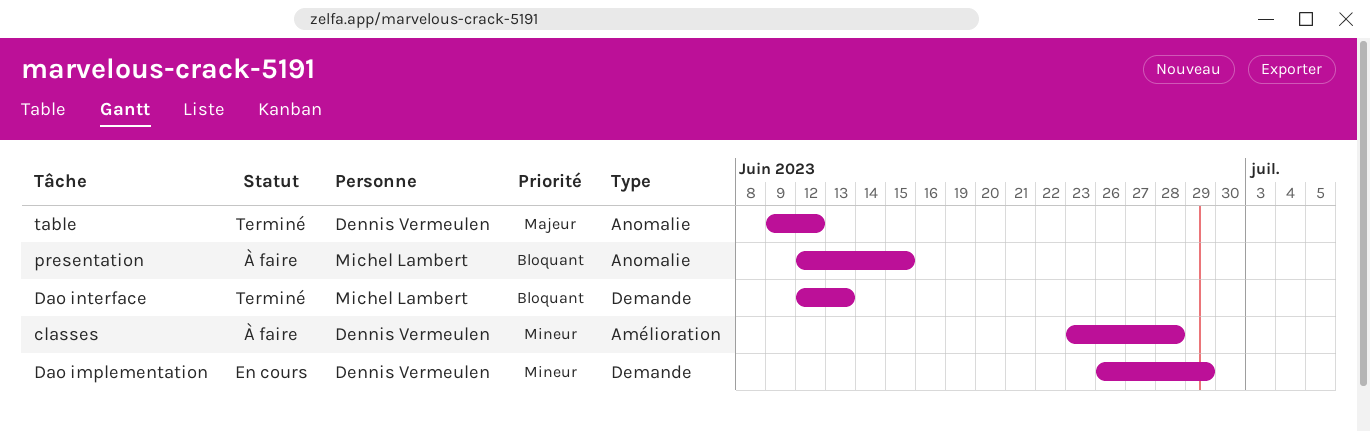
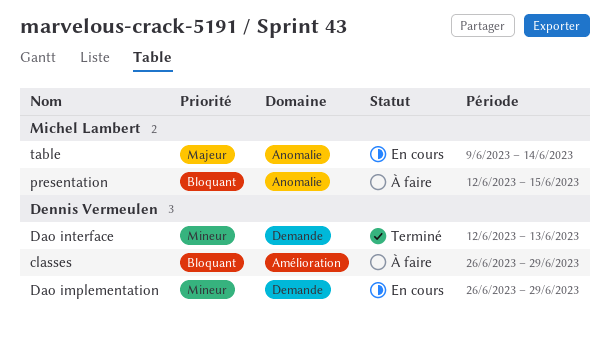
classes, priority: Mineur -> Bloquant
classes, start: Jun 23 -> Jun 26
classes, due: Jun 28 -> Jun 29
Dao interface, owner: Michel Lambert -> Dennis Vermeulen
Dao interface, priority: Bloquant -> Mineur
table, status: Terminé -> En cours
table, owner: Dennis Vermeulen -> Michel Lambert
table, due: Jun 12 -> Jun 14

